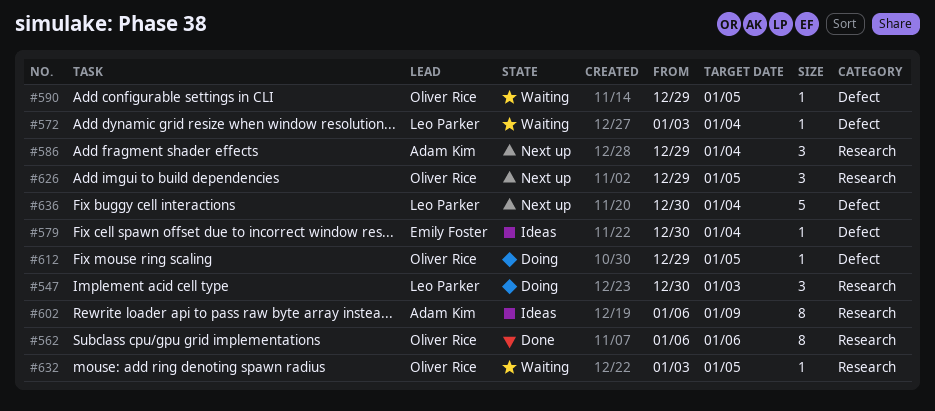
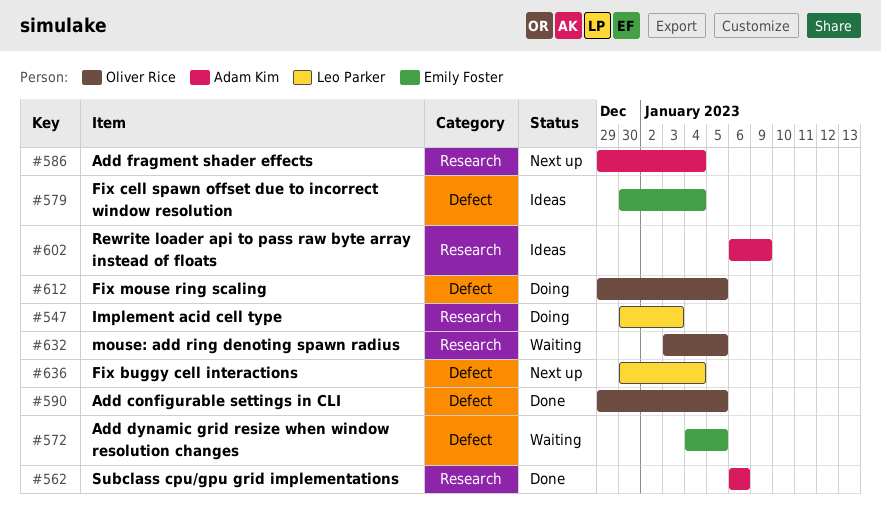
#562, owner: Oliver Rice -> Adam Kim
#572, owner: Leo Parker -> Emily Foster
#572, start: Jan 3 -> Jan 4
#572, due: Jan 4 -> Jan 5
#590, status: Waiting -> Done
#626: present -> none

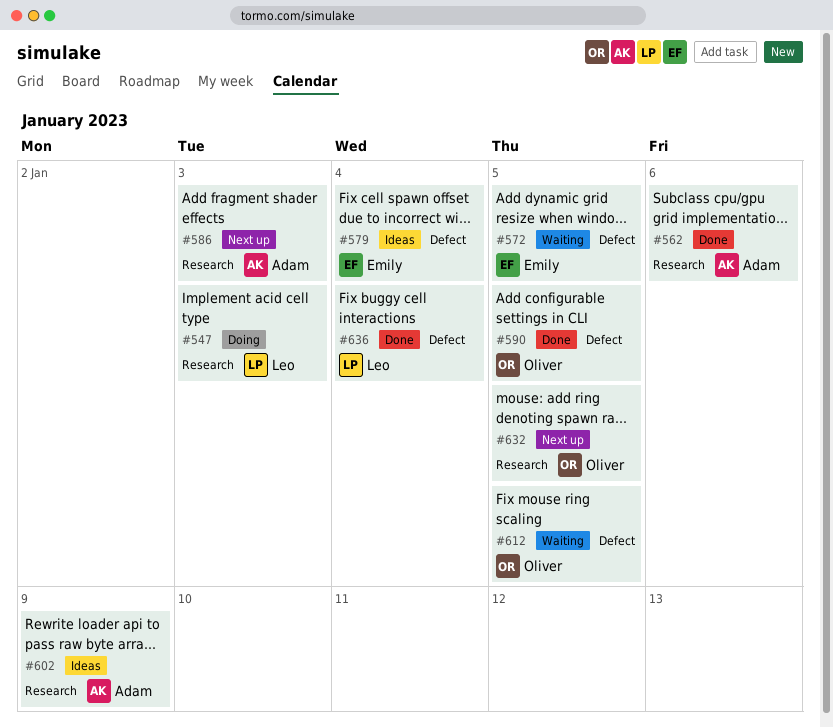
#586, due: Jan 4 -> Jan 3
#612, status: Doing -> Waiting
#632, status: Waiting -> Next up
#636, status: Next up -> Done

